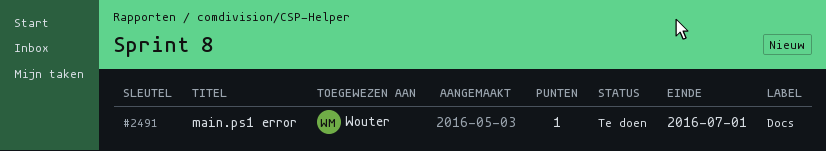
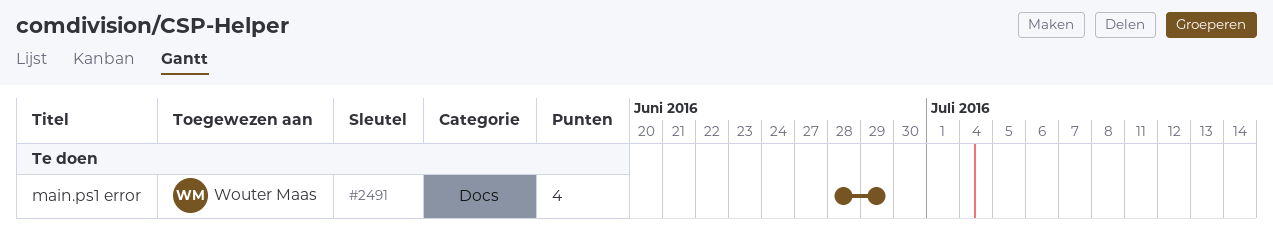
#2491, estimate: 1 -> 4
#2491, due: Jul 1 -> Jun 29

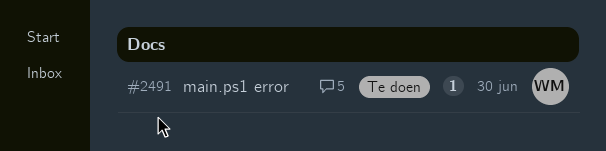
#2491, estimate: 4 -> 1
#2491, due: Jun 29 -> Jun 30

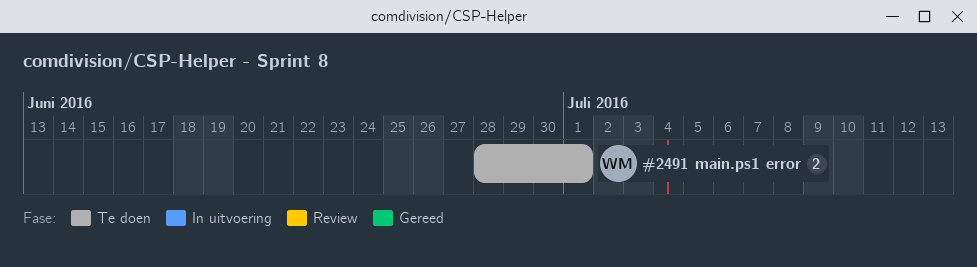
#2491, estimate: 1 -> 2
#2491, due: Jun 30 -> Jul 1

